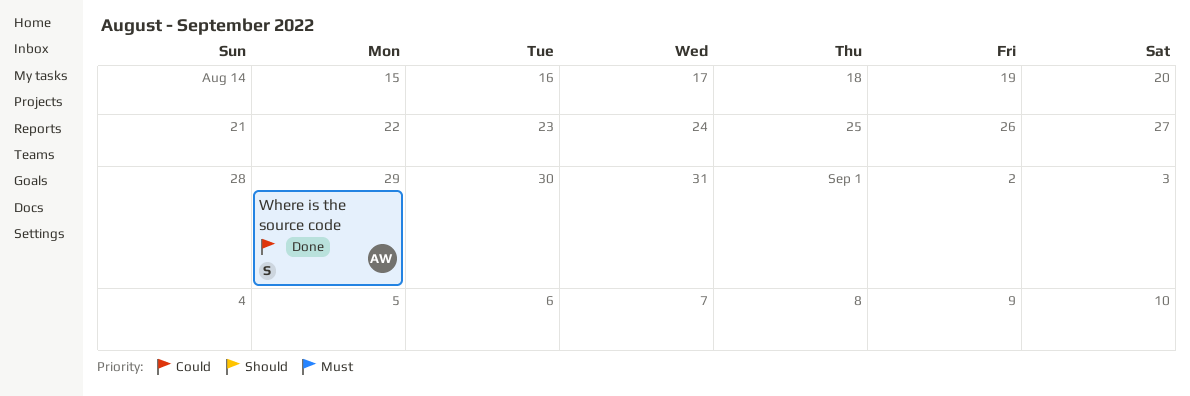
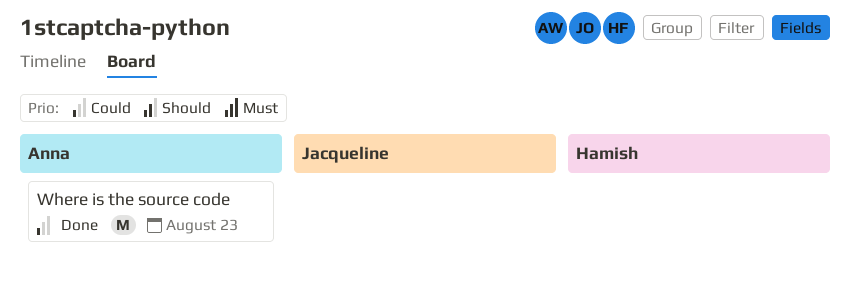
Where is the source code, estimate: S -> M
Where is the source code, due: Aug 29 -> Aug 23

